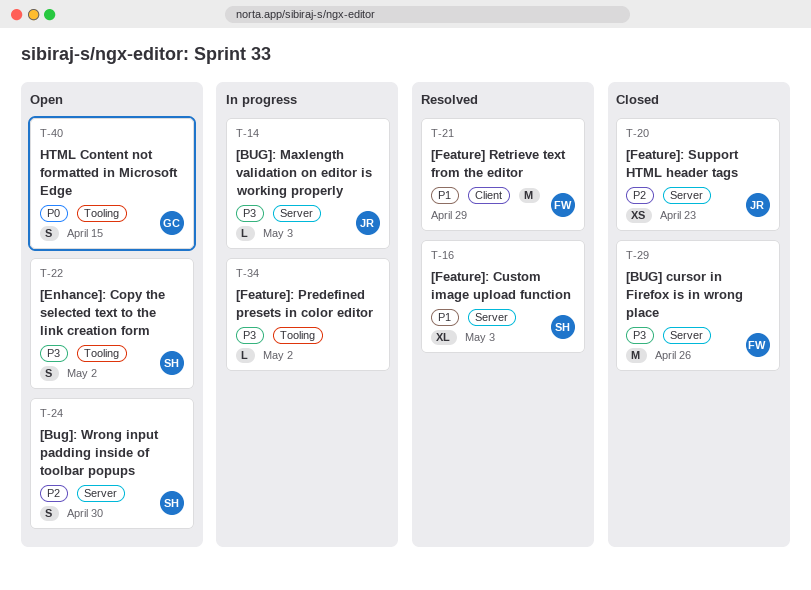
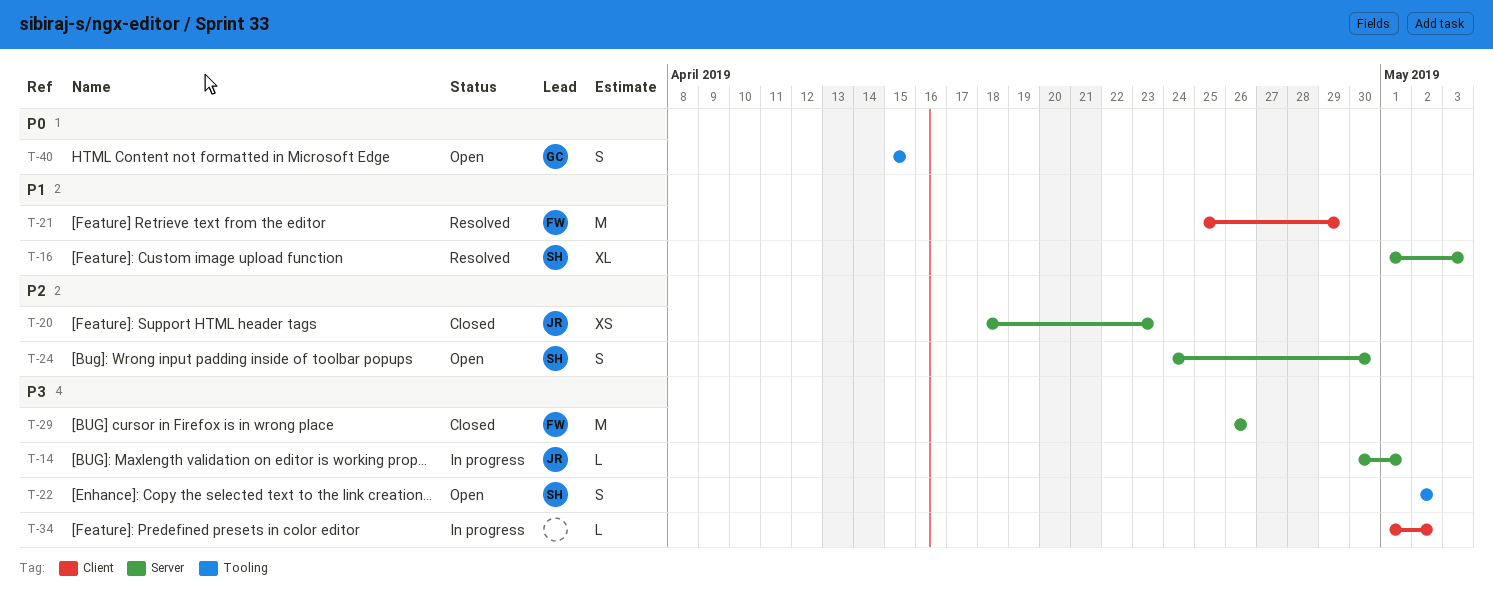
T-14, due: May 3 -> May 1
T-34, label: Tooling -> Client

